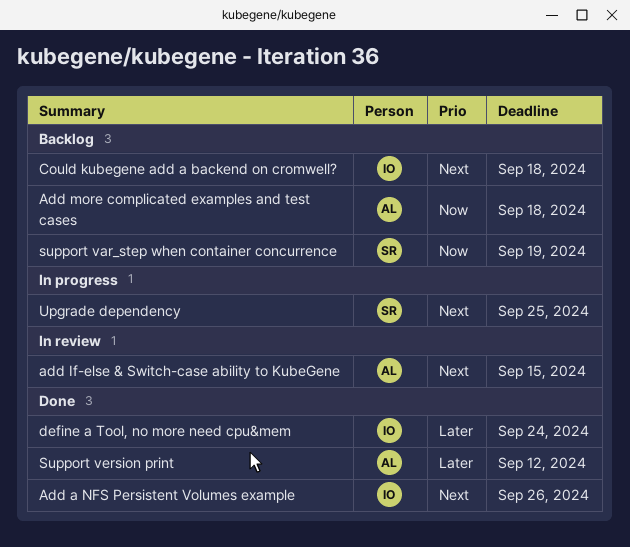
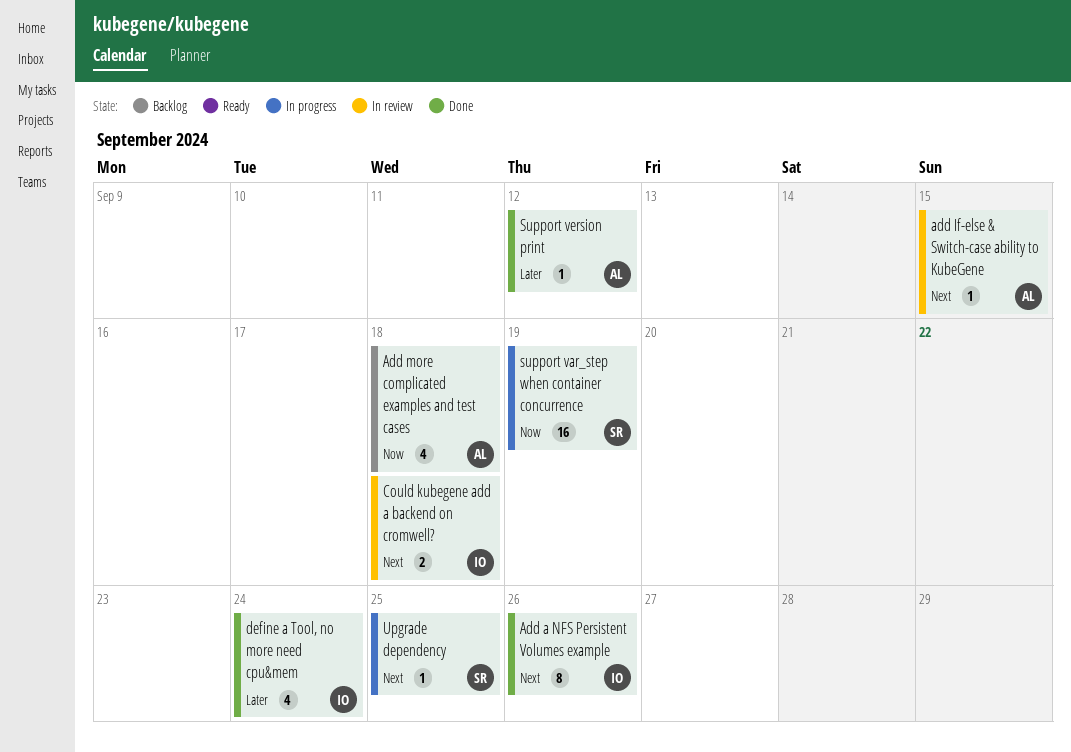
Could kubegene add a backend on cromwell?, status: Backlog -> In review
support var_step when container concurrence, status: Backlog -> In progress

